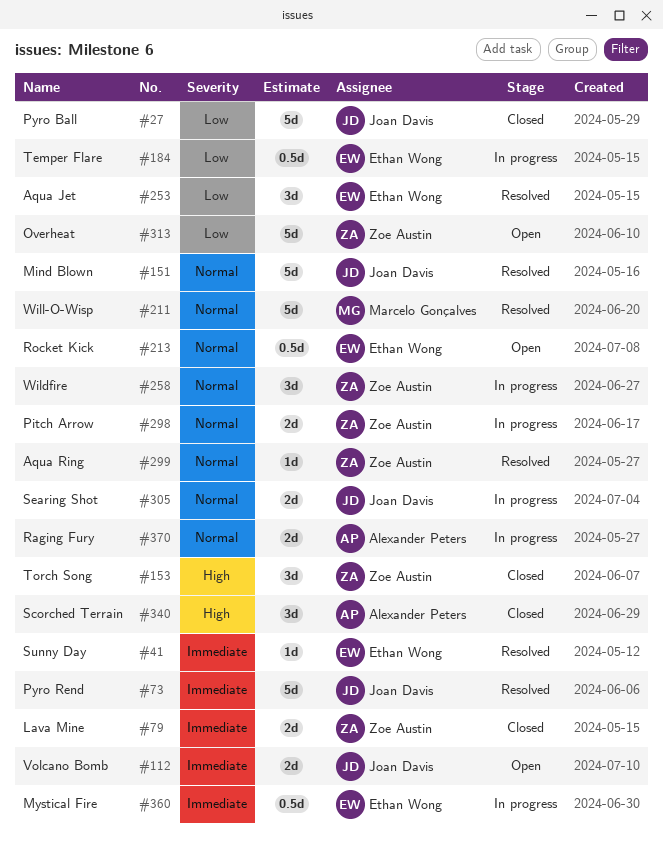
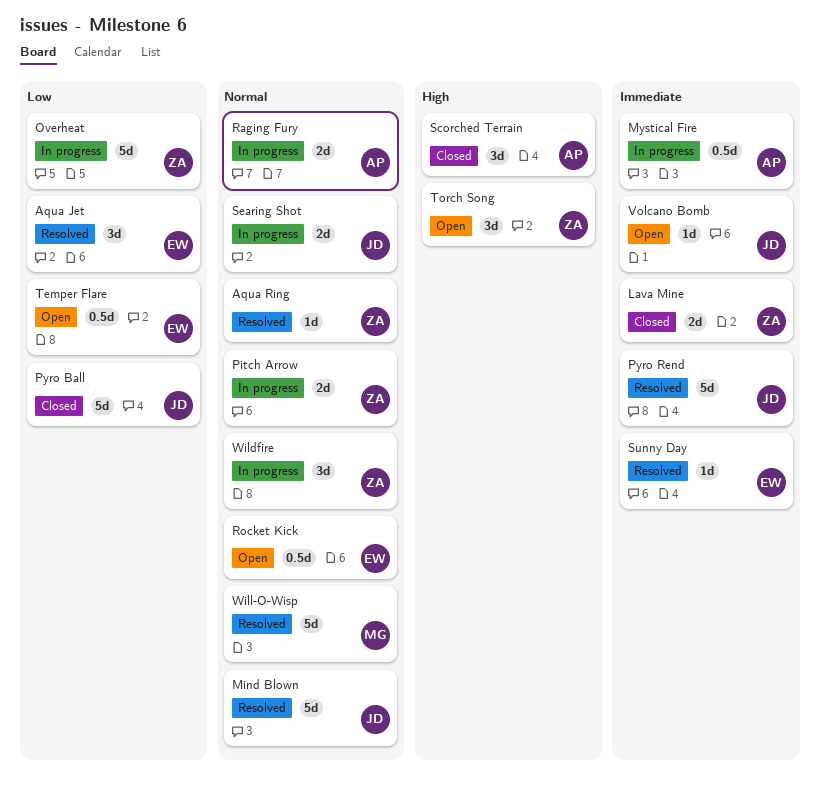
Mystical Fire, owner: Ethan Wong -> Alexander Peters
Overheat, status: Open -> In progress
Temper Flare, status: In progress -> Open
Torch Song, status: Closed -> Open
Volcano Bomb, estimate: 2d -> 1d

